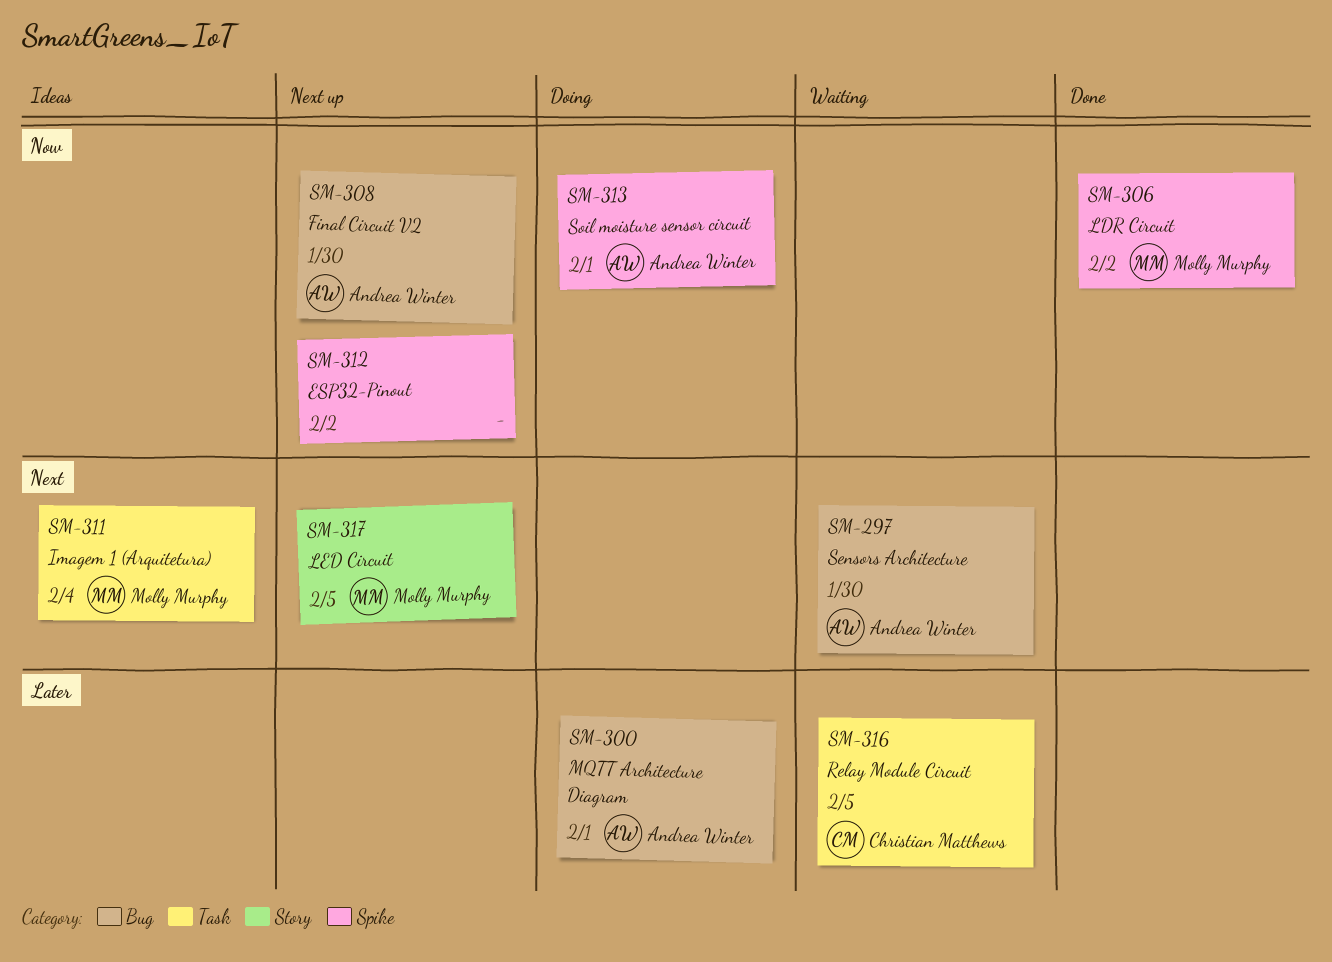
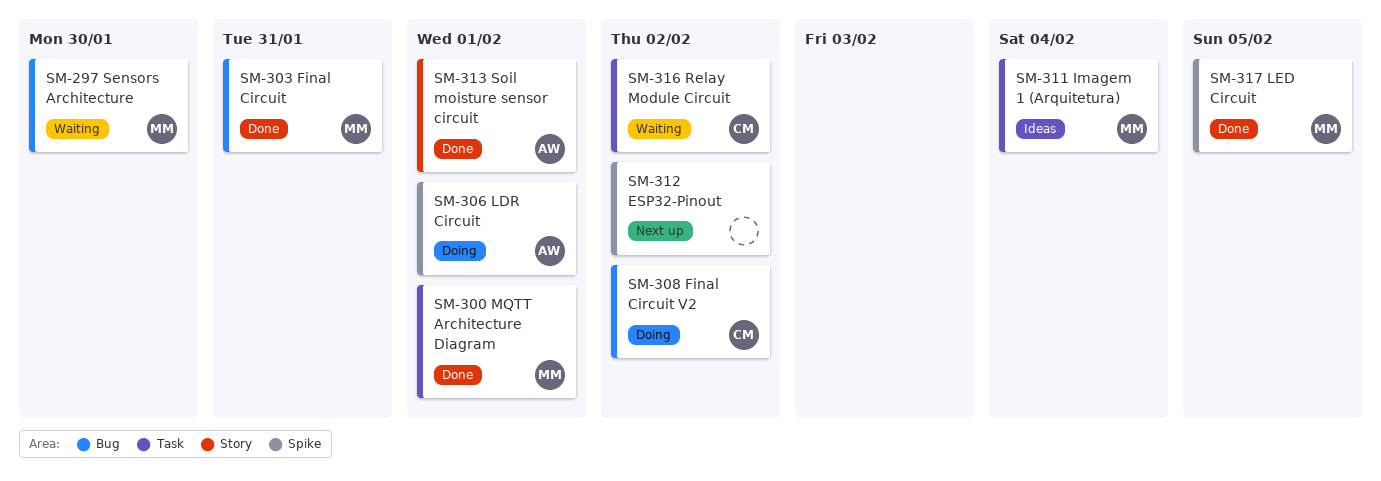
SM-297, owner: Andrea Winter -> Molly Murphy
SM-300, status: Doing -> Done
SM-300, owner: Andrea Winter -> Molly Murphy
SM-300, label: Bug -> Task
SM-303: none -> present
SM-306, status: Done -> Doing
SM-306, owner: Molly Murphy -> Andrea Winter
SM-306, due: Feb 2 -> Feb 1
SM-308, status: Next up -> Doing
SM-308, owner: Andrea Winter -> Christian Matthews
SM-308, due: Jan 30 -> Feb 2
SM-313, status: Doing -> Done
SM-313, label: Spike -> Story
SM-316, due: Feb 5 -> Feb 2
SM-317, status: Next up -> Done
SM-317, label: Story -> Spike

